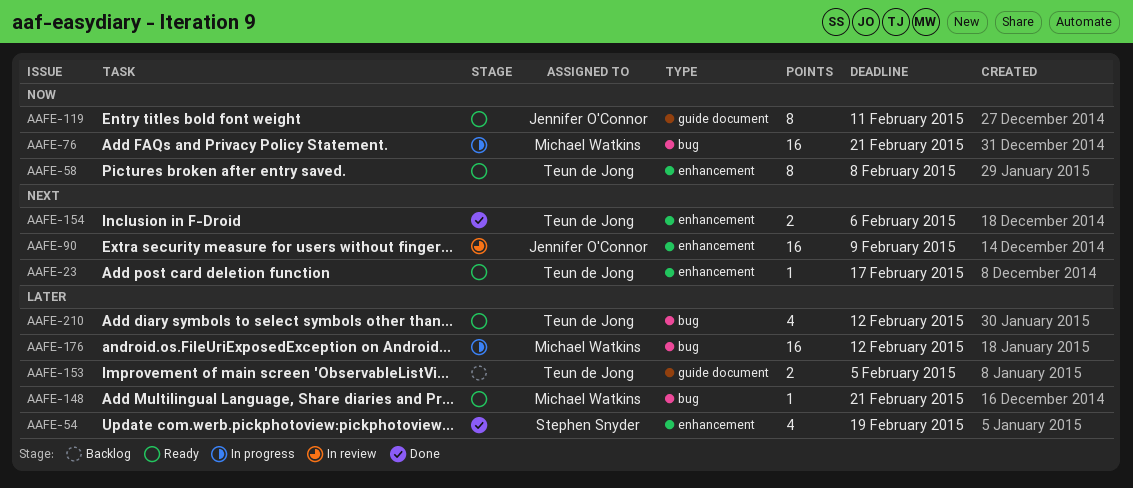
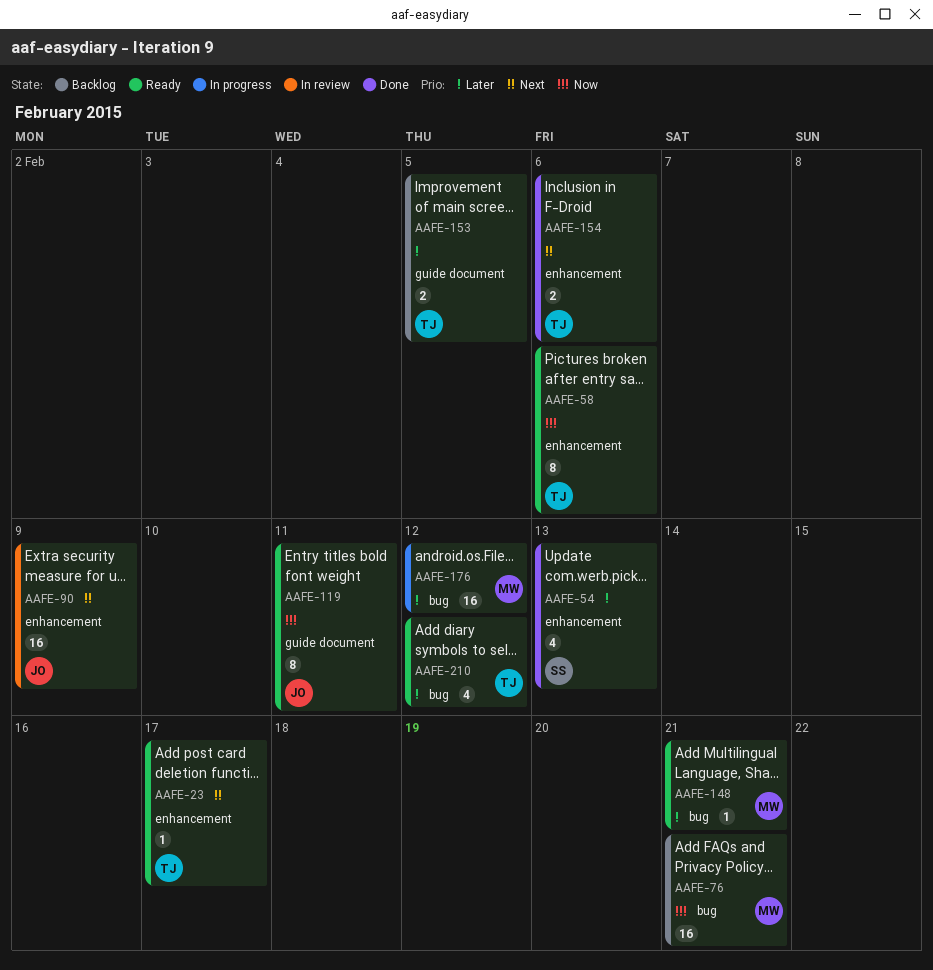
AAFE-54, due: Feb 19 -> Feb 13
AAFE-58, due: Feb 8 -> Feb 6
AAFE-76, status: In progress -> Backlog

